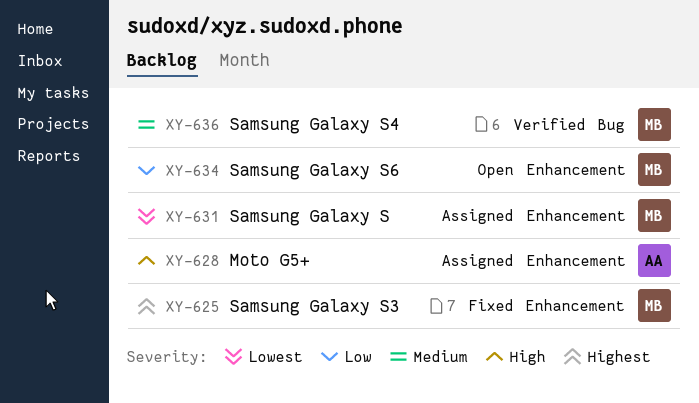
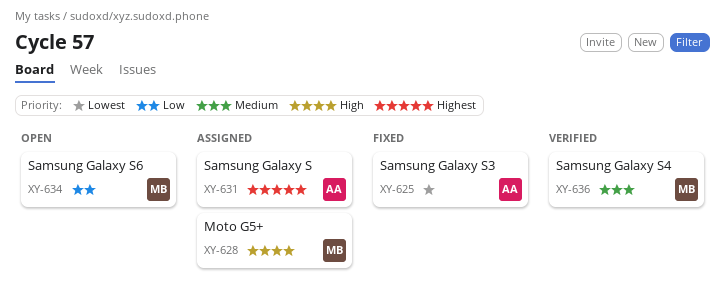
XY-625, owner: MB -> AA
XY-625, priority: Highest -> Lowest
XY-628, owner: AA -> MB
XY-631, owner: MB -> AA
XY-631, priority: Lowest -> Highest

